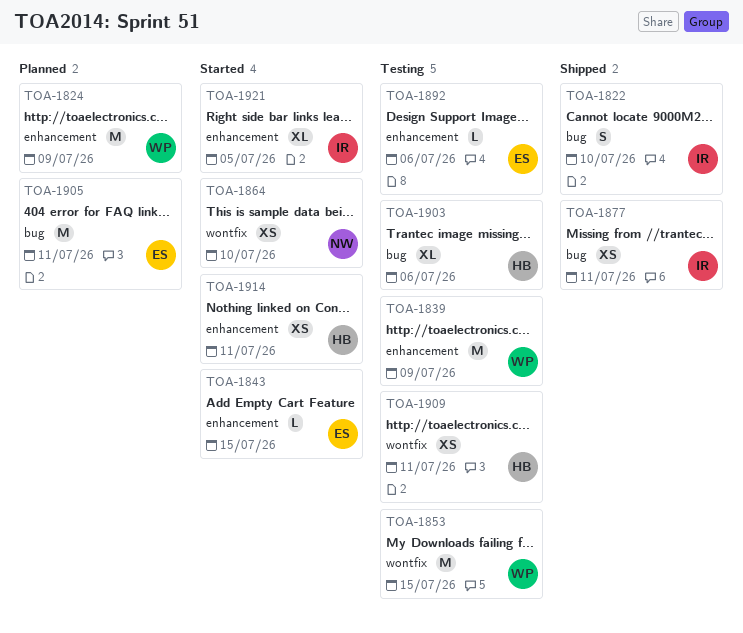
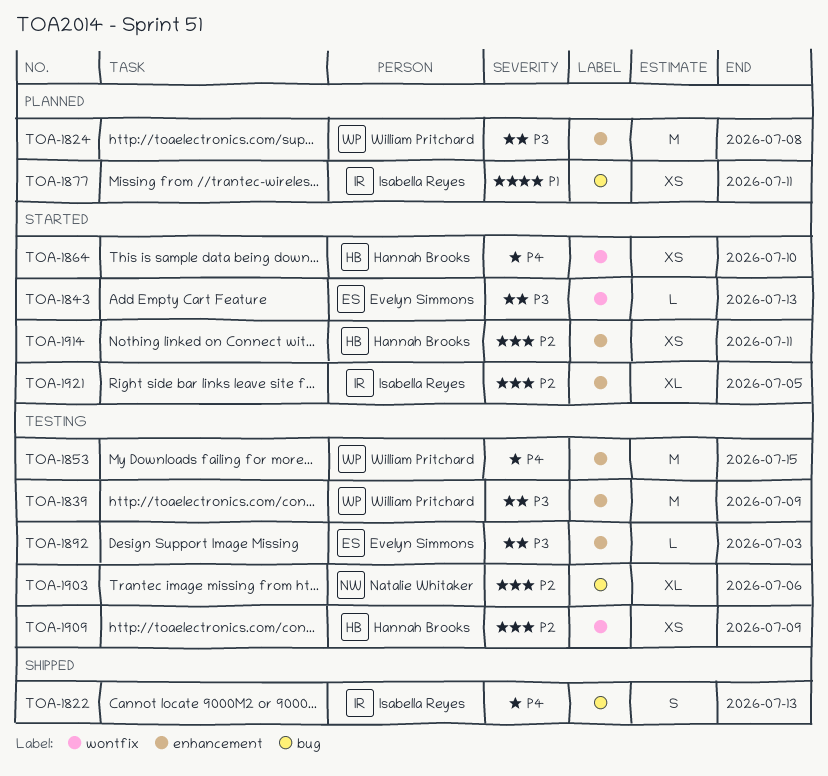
TOA-1822, due: Jul 10 -> Jul 13
TOA-1824, due: Jul 9 -> Jul 8
TOA-1843, label: enhancement -> wontfix
TOA-1843, due: Jul 15 -> Jul 13
TOA-1853, label: wontfix -> enhancement
TOA-1864, owner: Natalie Whitaker -> Hannah Brooks
TOA-1877, status: Shipped -> Planned
TOA-1892, due: Jul 6 -> Jul 3
TOA-1903, owner: Hannah Brooks -> Natalie Whitaker
TOA-1905: present -> none
TOA-1909, due: Jul 11 -> Jul 9

